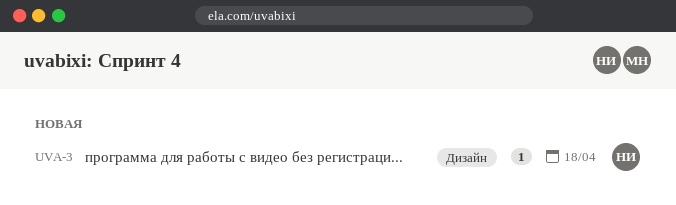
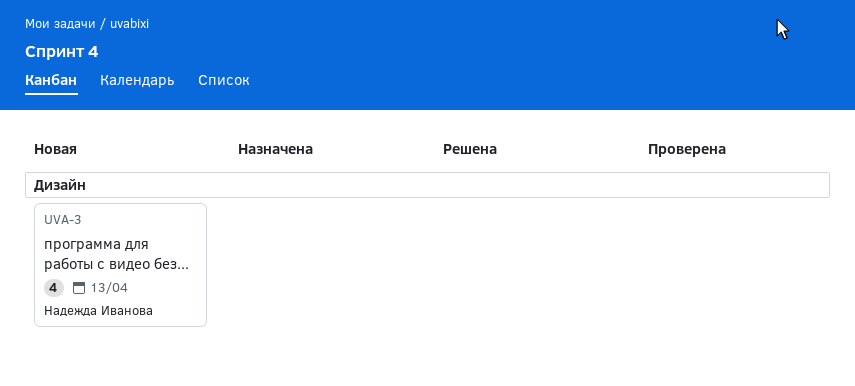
UVA-3, estimate: 1 -> 4
UVA-3, due: Apr 18 -> Apr 13

